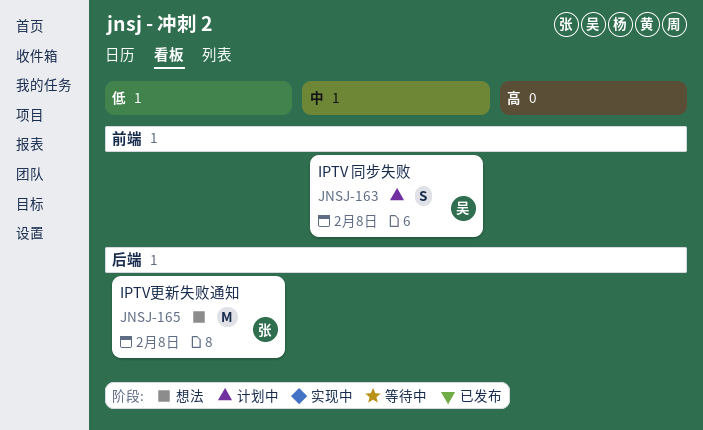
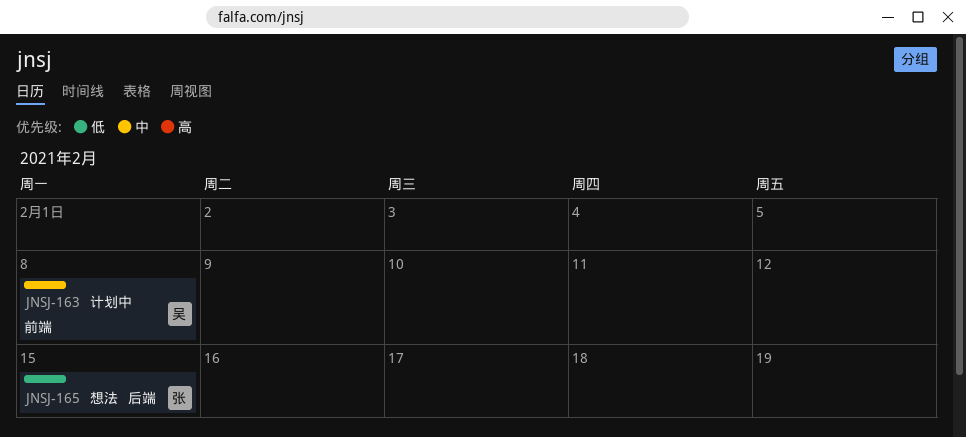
JNSJ-165, due: Feb 8 -> Feb 15

